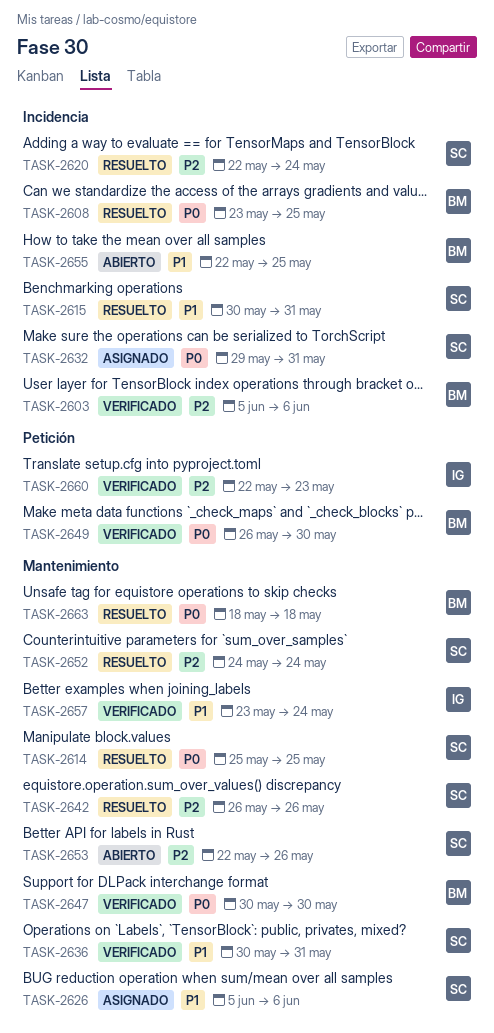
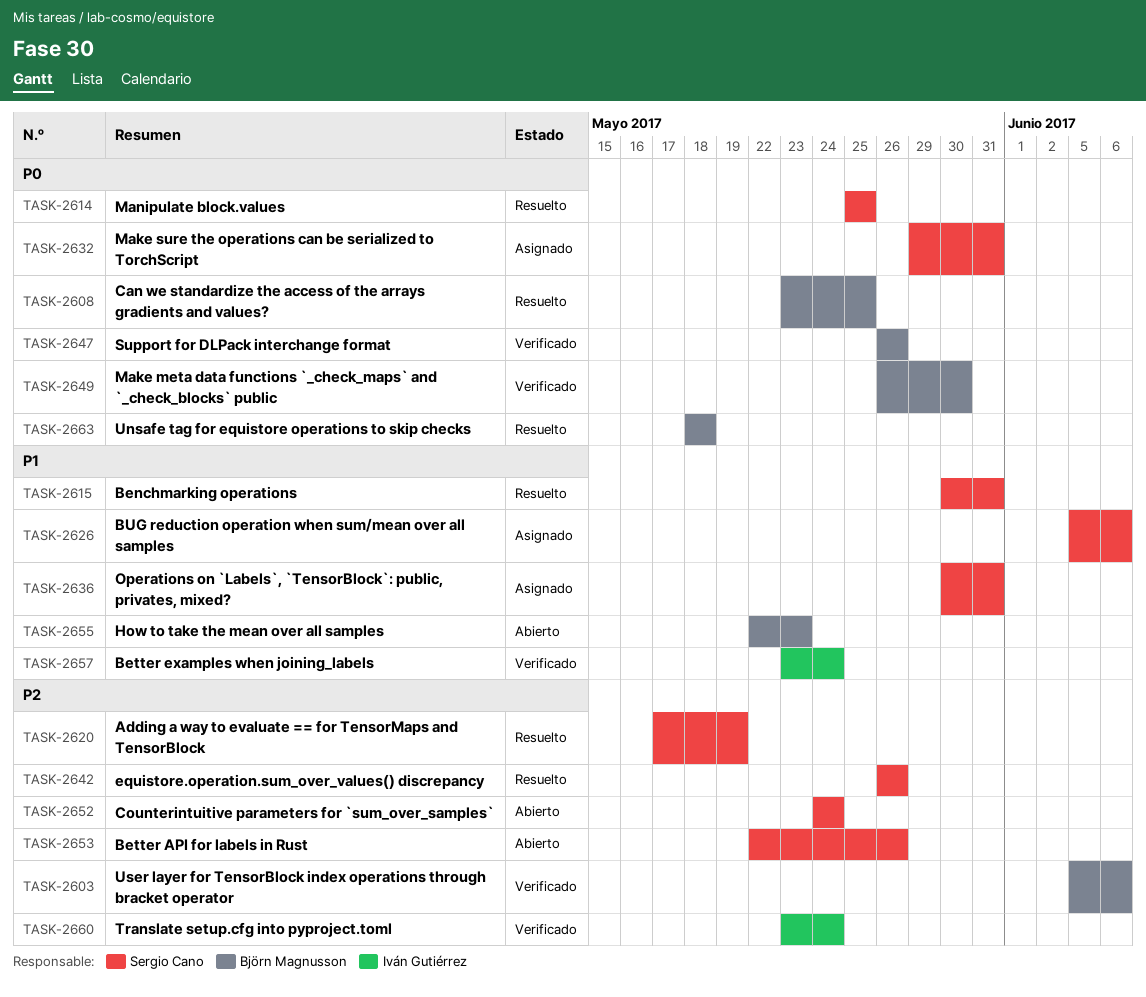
TASK-2620, start: May 22 -> May 17
TASK-2620, due: May 24 -> May 19
TASK-2636, status: Verificado -> Asignado
TASK-2647, start: May 30 -> May 26
TASK-2647, due: May 30 -> May 26
TASK-2652, status: Resuelto -> Abierto
TASK-2655, due: May 25 -> May 23
TASK-2660, start: May 22 -> May 23
TASK-2660, due: May 23 -> May 24

